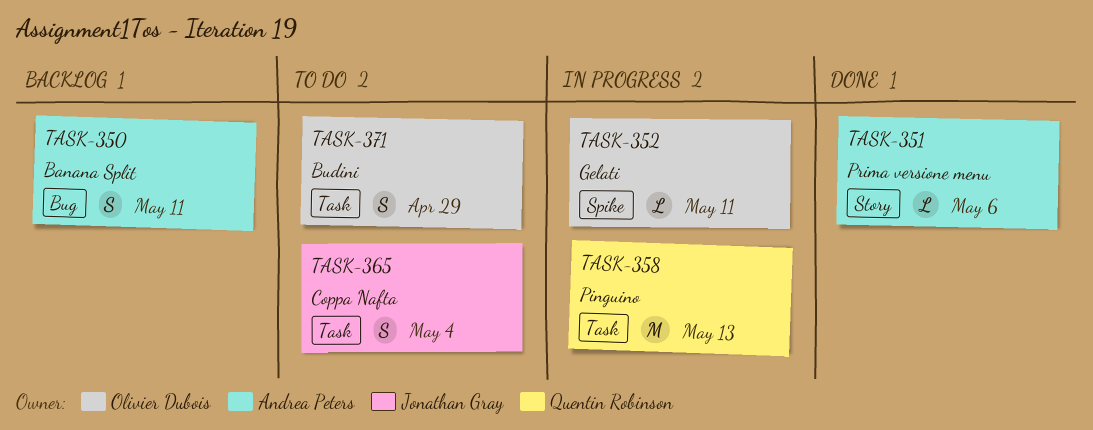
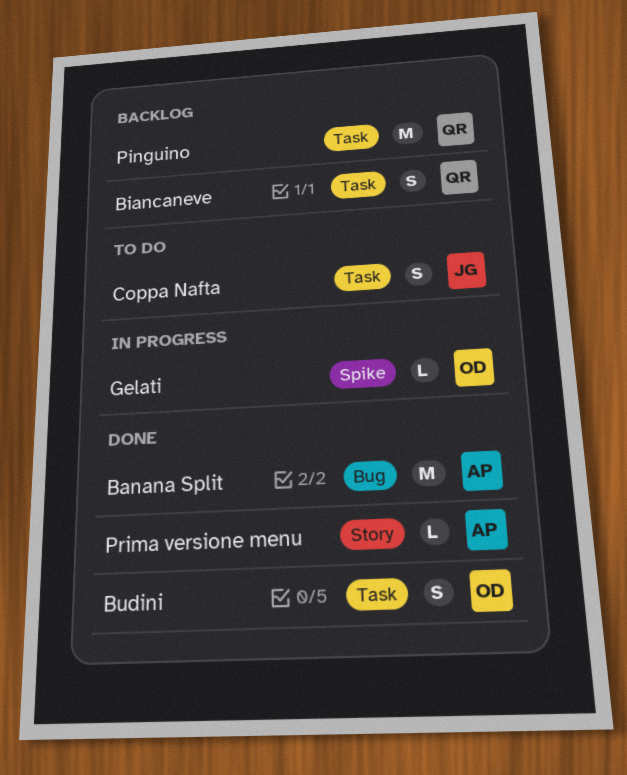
Banana Split, status: Backlog -> Done
Banana Split, estimate: S -> M
Biancaneve: none -> present
Budini, status: To do -> Done
Pinguino, status: In progress -> Backlog

